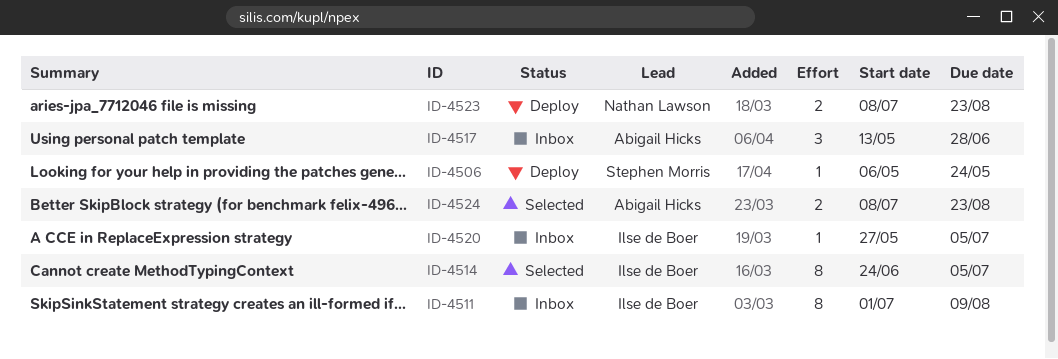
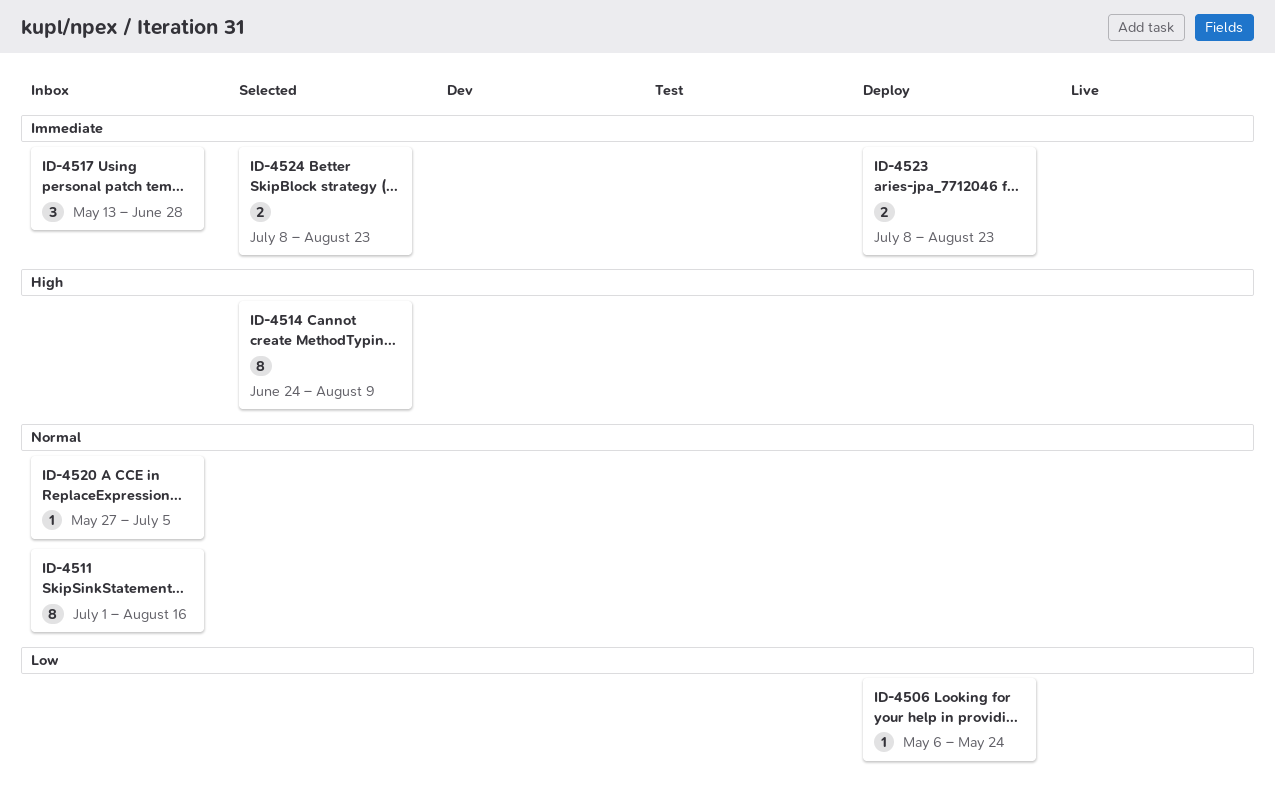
ID-4511, due: Aug 9 -> Aug 16
ID-4514, due: Jul 5 -> Aug 9

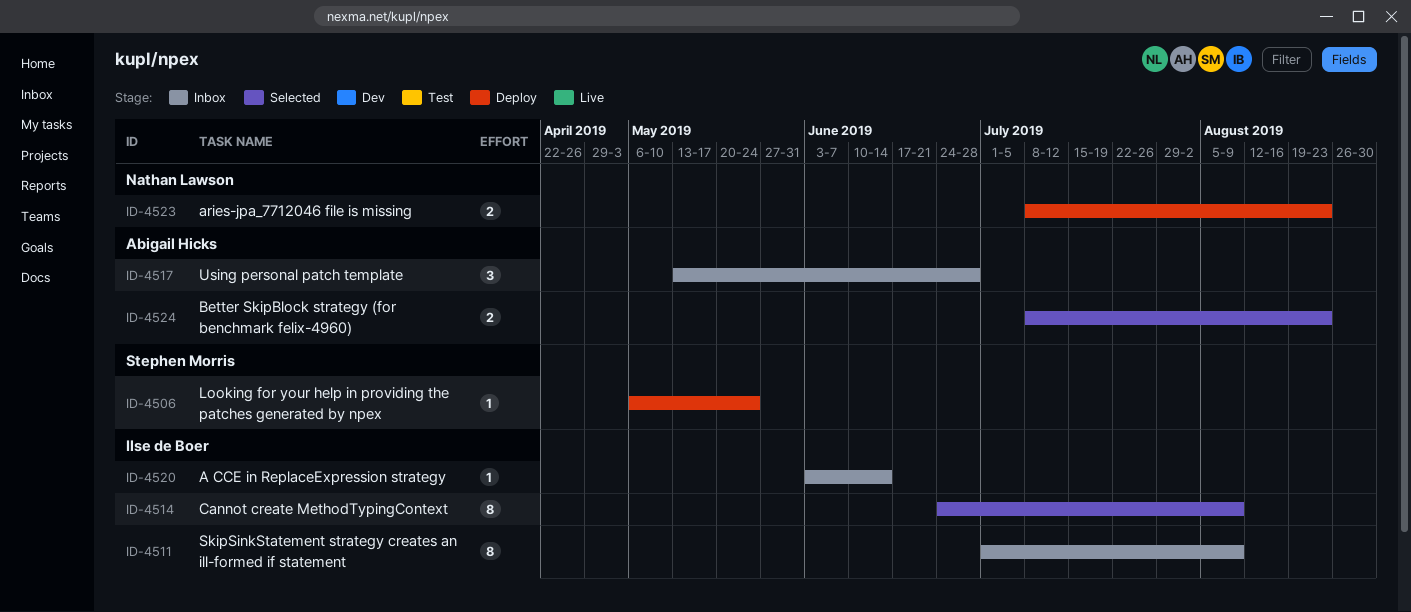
ID-4511, due: Aug 16 -> Aug 9
ID-4520, start: May 27 -> Jun 3
ID-4520, due: Jul 5 -> Jun 14

